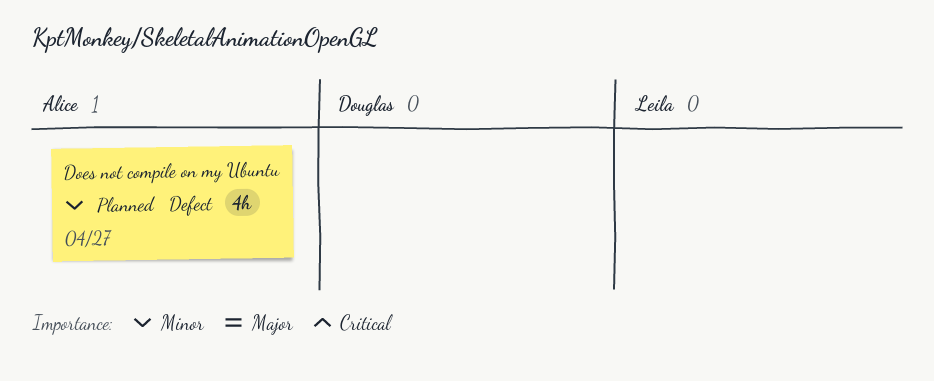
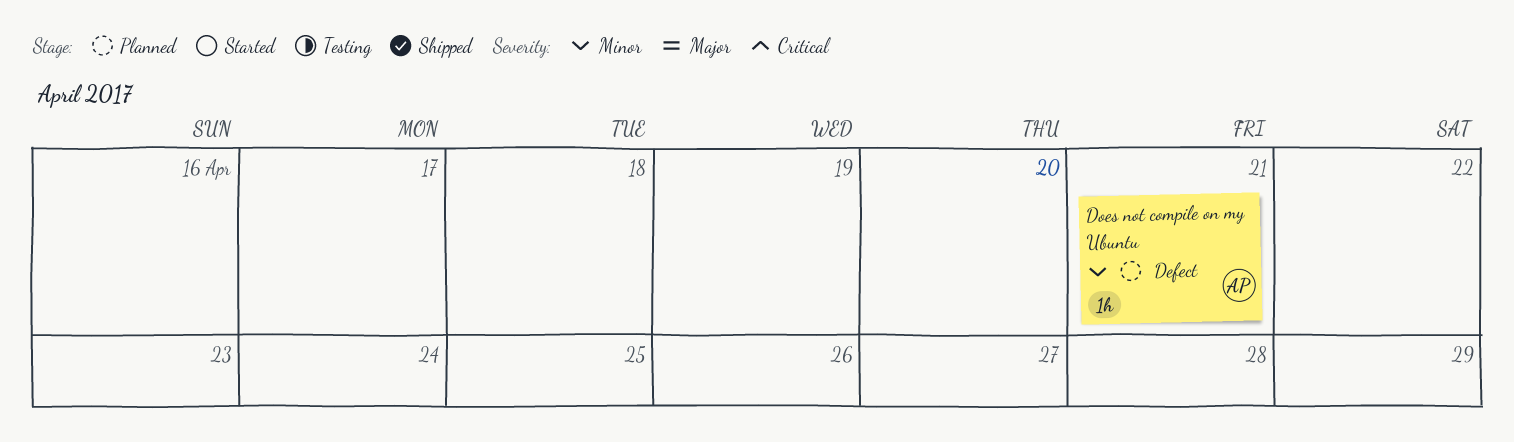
Does not compile on my Ubuntu, estimate: 4h -> 1h
Does not compile on my Ubuntu, due: Apr 27 -> Apr 21

